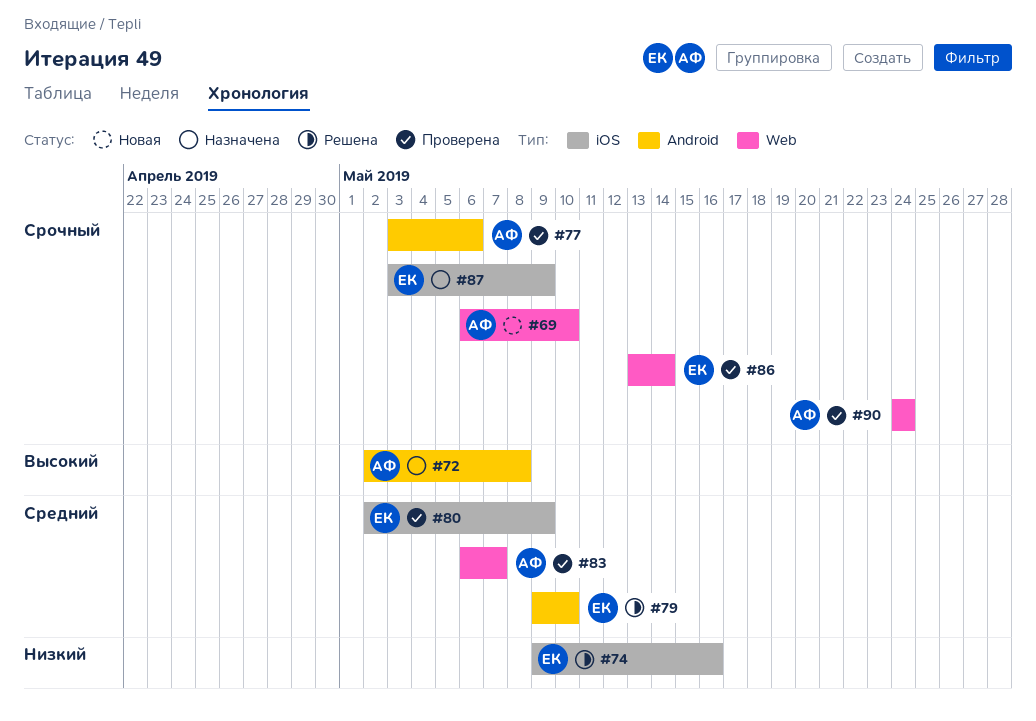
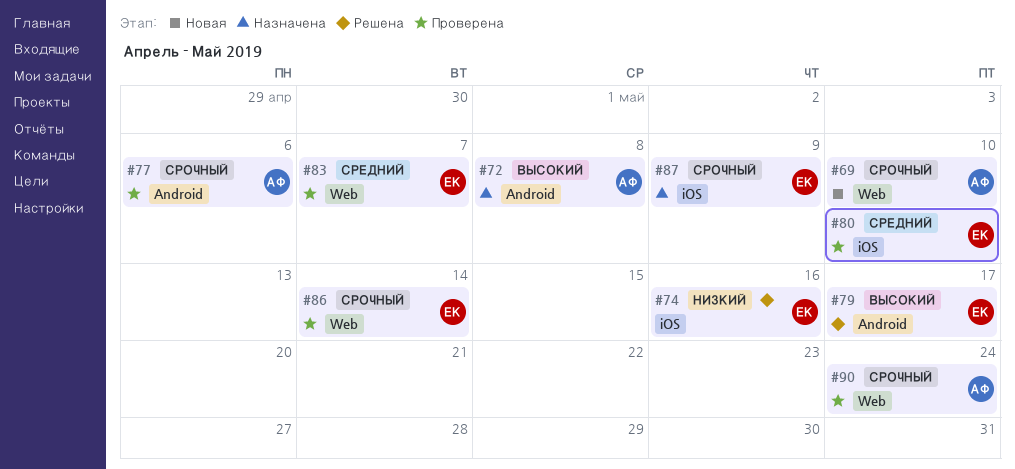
#79, priority: Средний -> Высокий
#79, due: May 10 -> May 17
#80, due: May 9 -> May 10
#83, owner: АФ -> ЕК

